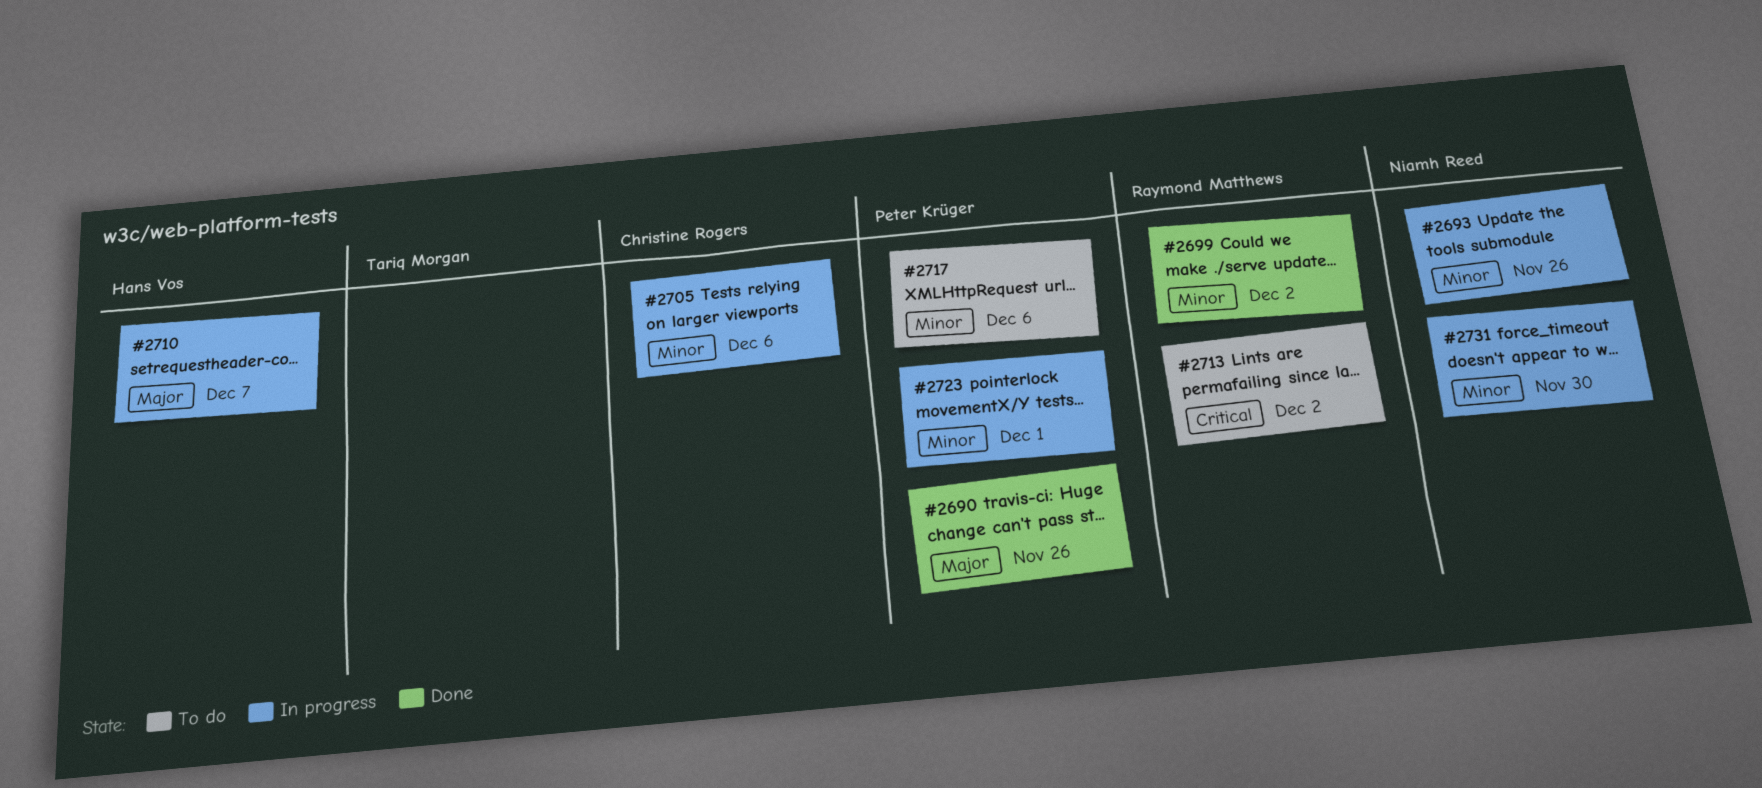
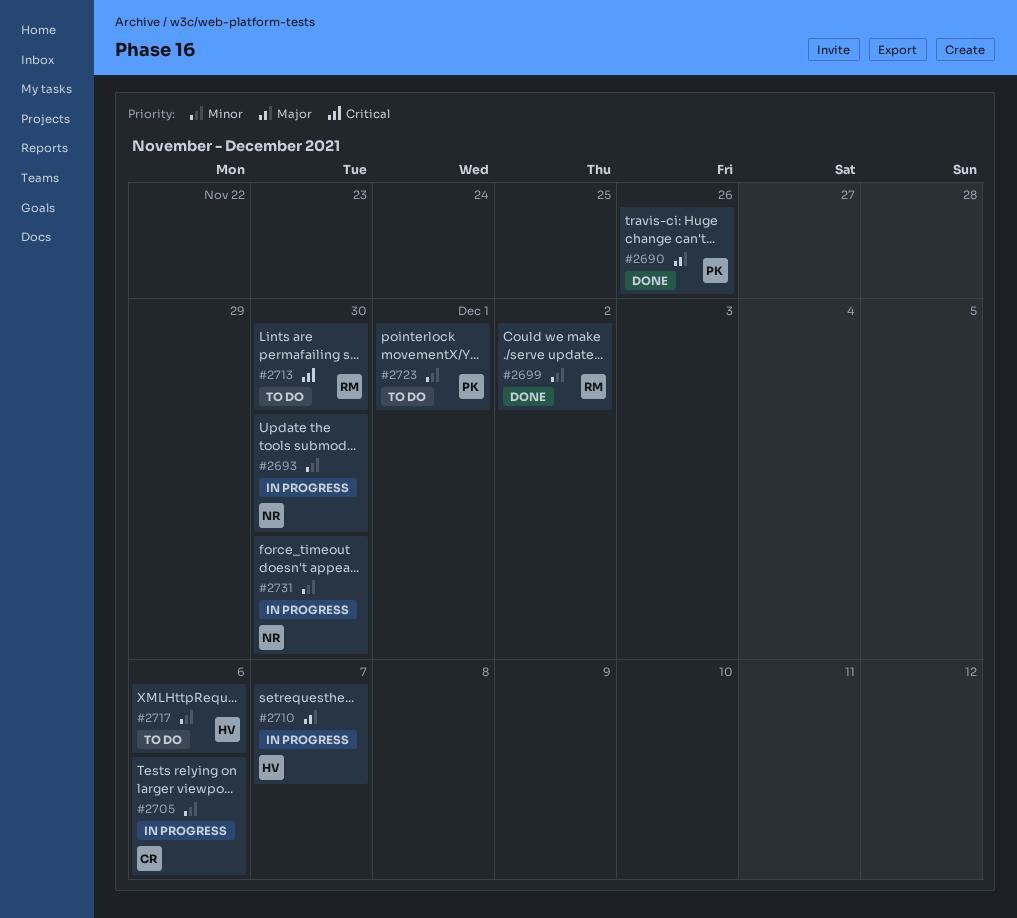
#2693, due: Nov 26 -> Nov 30
#2713, due: Dec 2 -> Nov 30
#2717, owner: Peter Krüger -> Hans Vos
#2723, status: In progress -> To do

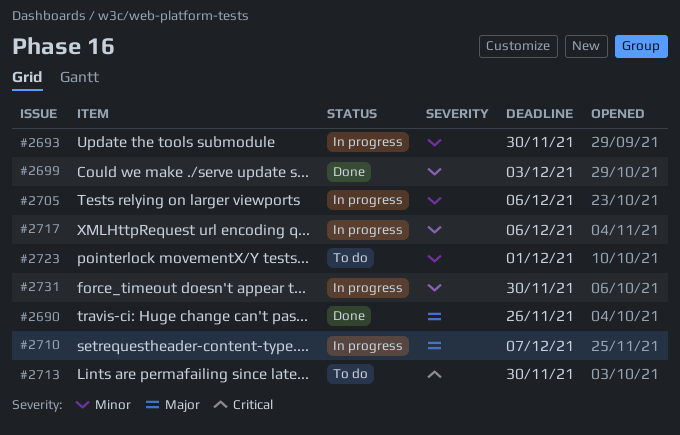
#2699, due: Dec 2 -> Dec 3
#2717, status: To do -> In progress

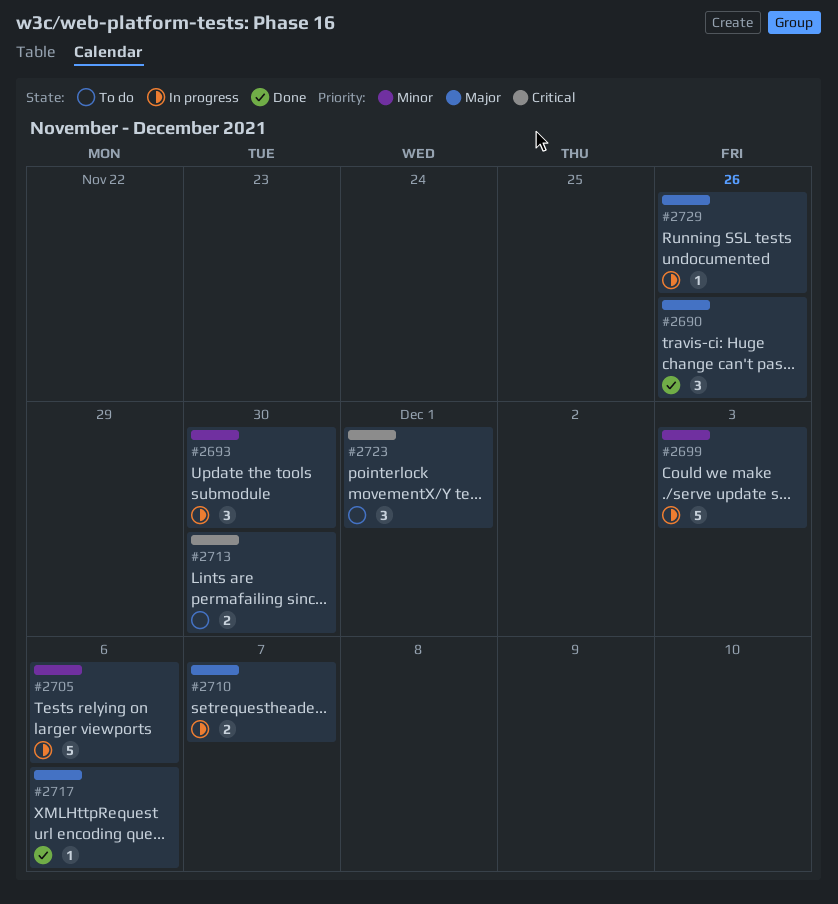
#2699, status: Done -> In progress
#2717, status: In progress -> Done
#2717, priority: Minor -> Major
#2723, priority: Minor -> Critical
#2729: none -> present
#2731: present -> none

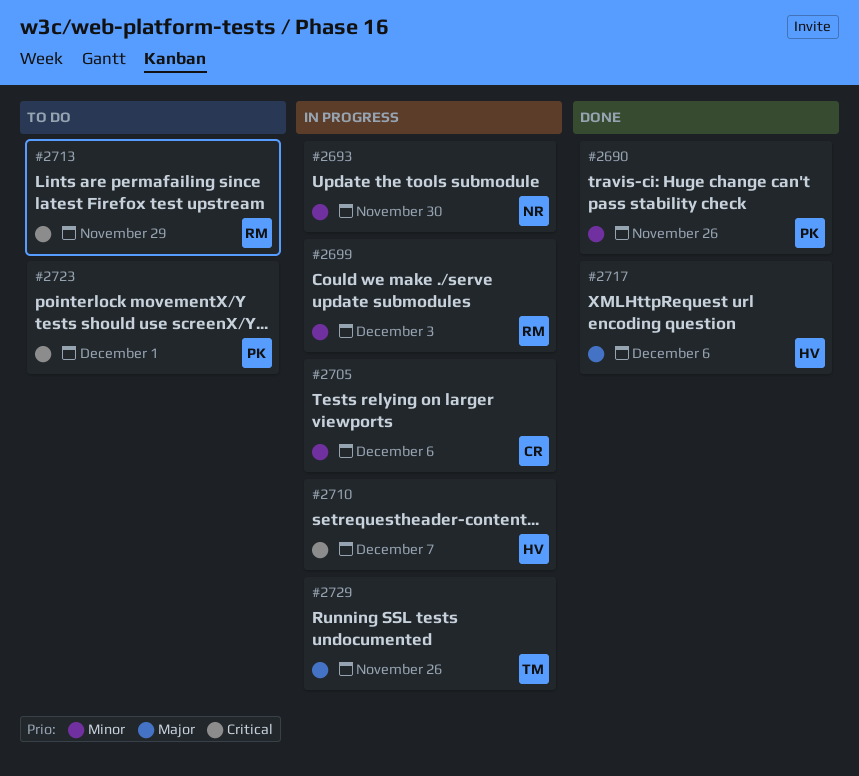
#2690, priority: Major -> Minor
#2710, priority: Major -> Critical
#2713, due: Nov 30 -> Nov 29

